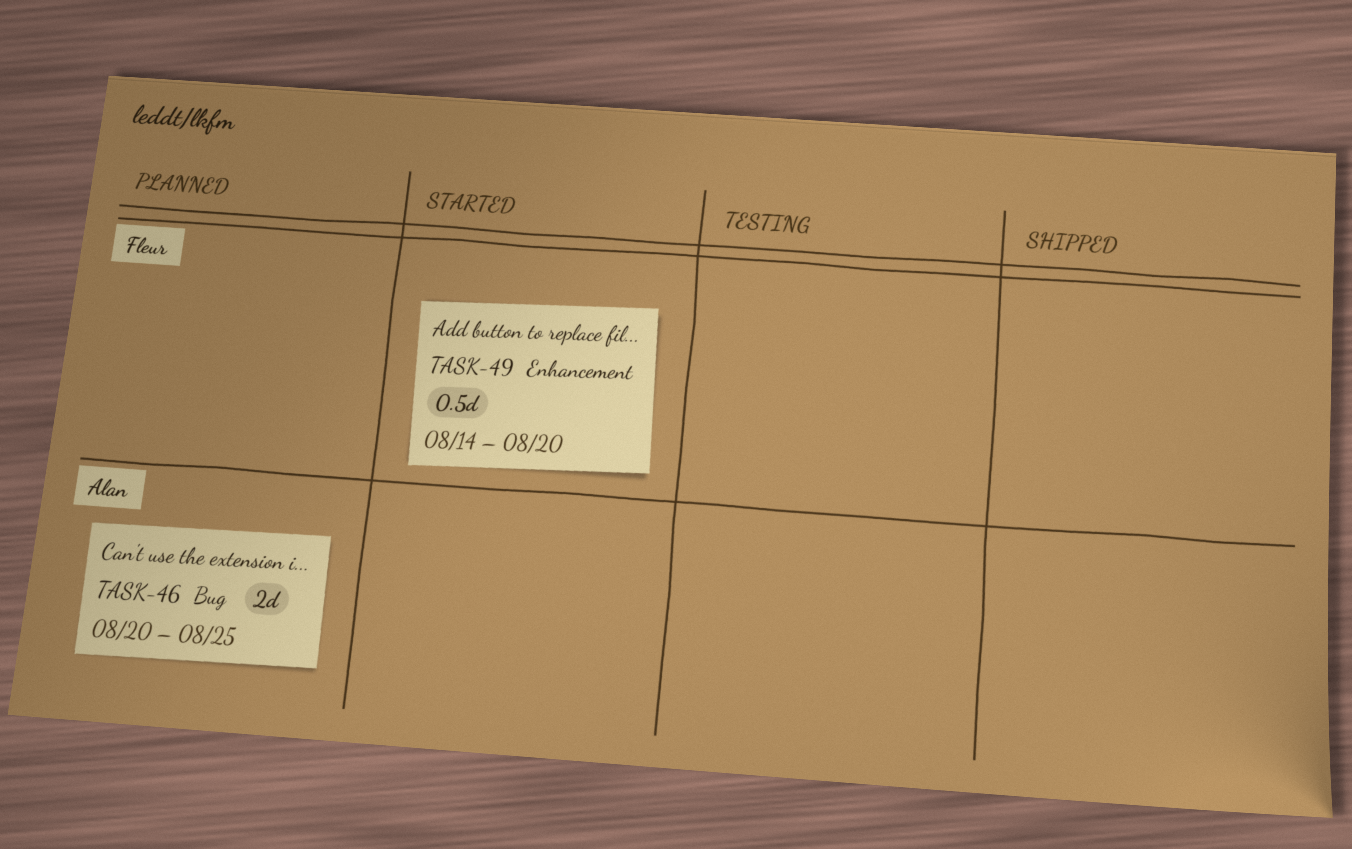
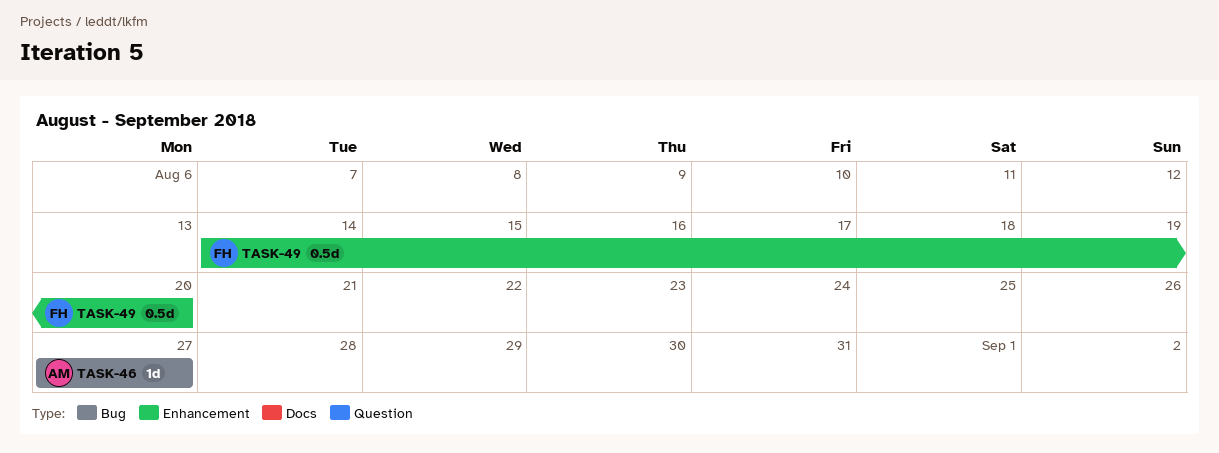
TASK-46, estimate: 2d -> 1d
TASK-46, start: Aug 20 -> Aug 27
TASK-46, due: Aug 25 -> Aug 27

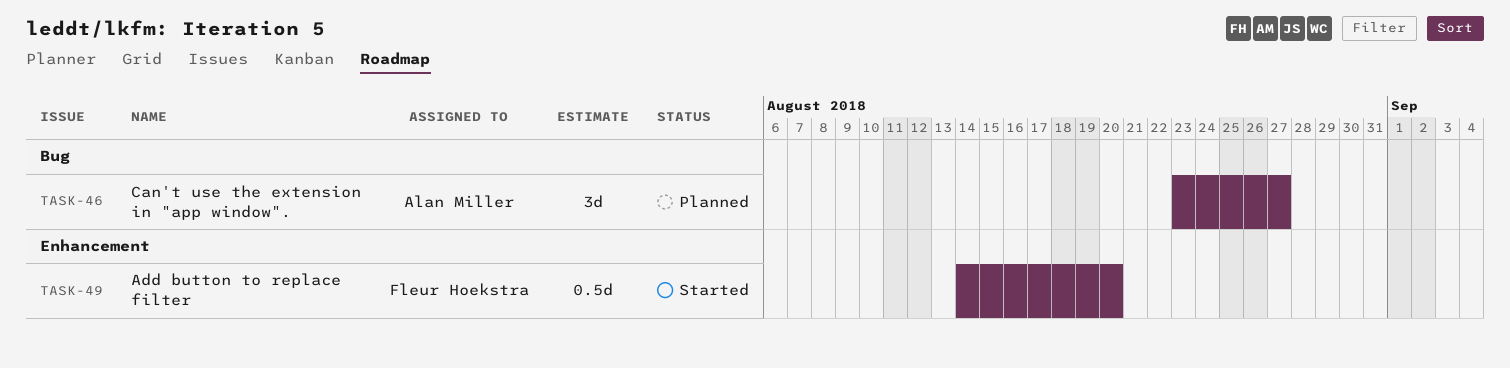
TASK-46, estimate: 1d -> 3d
TASK-46, start: Aug 27 -> Aug 23

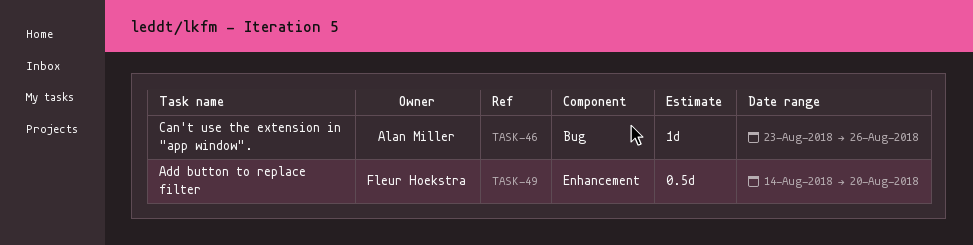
TASK-46, estimate: 3d -> 1d
TASK-46, due: Aug 27 -> Aug 26

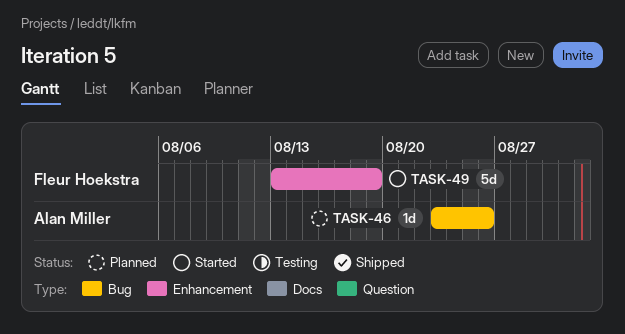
TASK-49, estimate: 0.5d -> 5d
TASK-49, start: Aug 14 -> Aug 13
TASK-49, due: Aug 20 -> Aug 19

